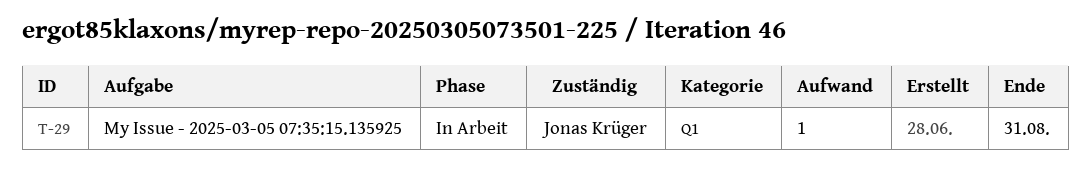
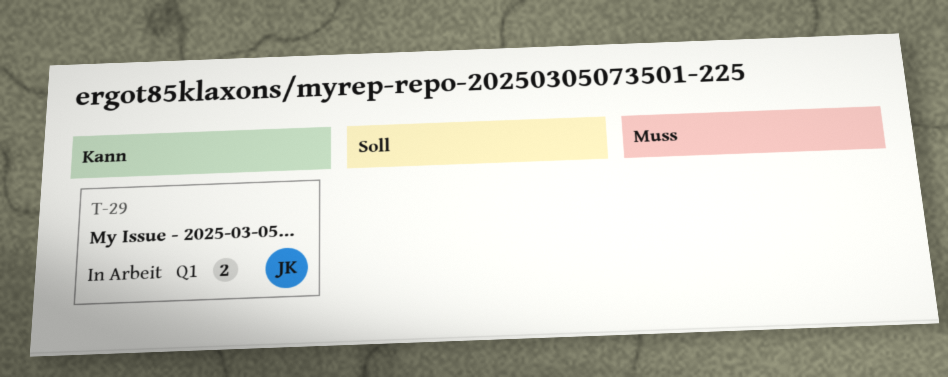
T-29, estimate: 1 -> 2

